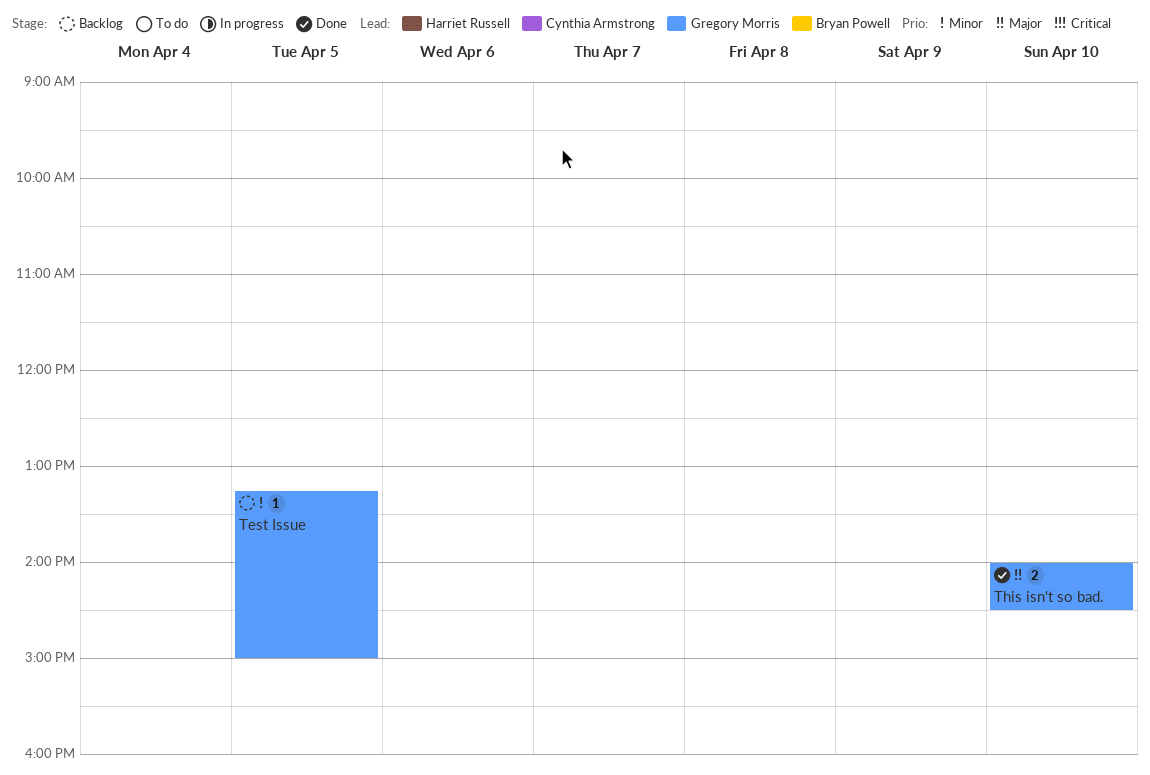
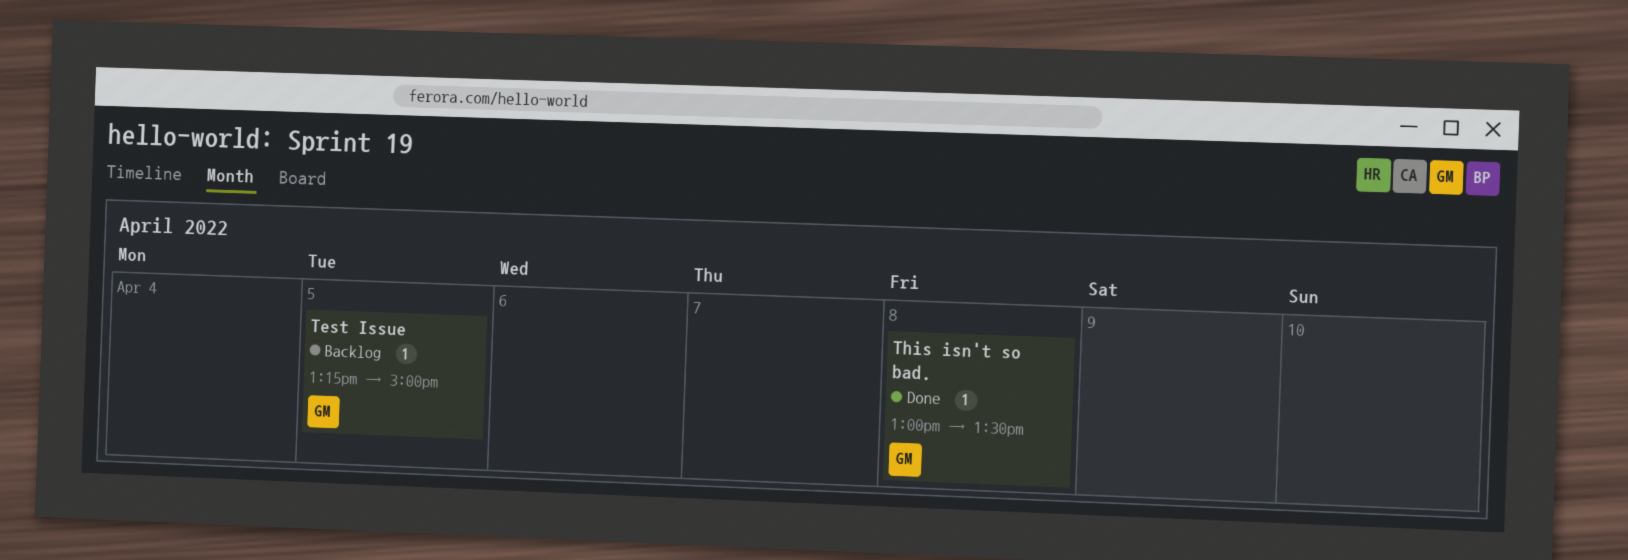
This isn't so bad., estimate: 2 -> 1
This isn't so bad., day: Apr 10 -> Apr 8
This isn't so bad., begins: 14:00 -> 13:00
This isn't so bad., ends: 14:30 -> 13:30

